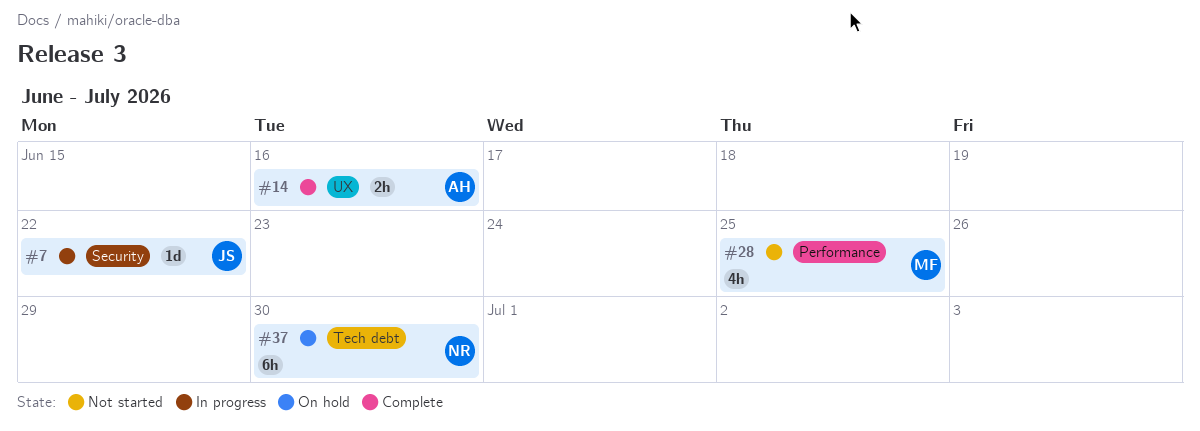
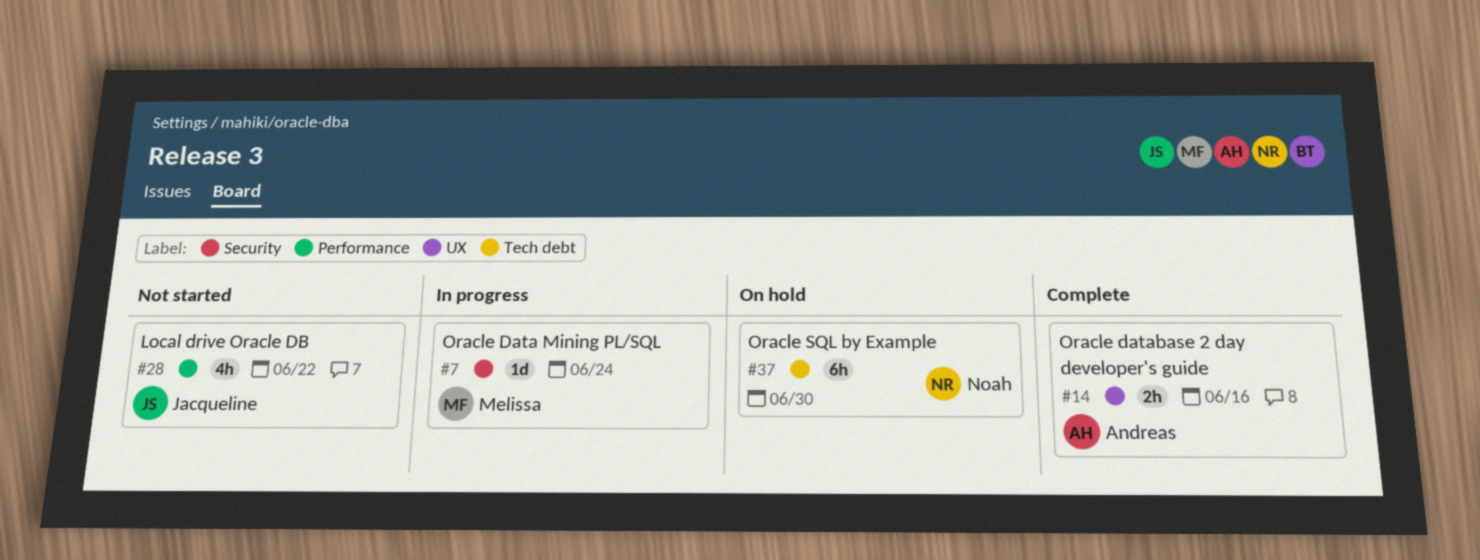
#7, owner: Jacqueline -> Melissa
#7, due: Jun 22 -> Jun 24
#28, owner: Melissa -> Jacqueline
#28, due: Jun 25 -> Jun 22

